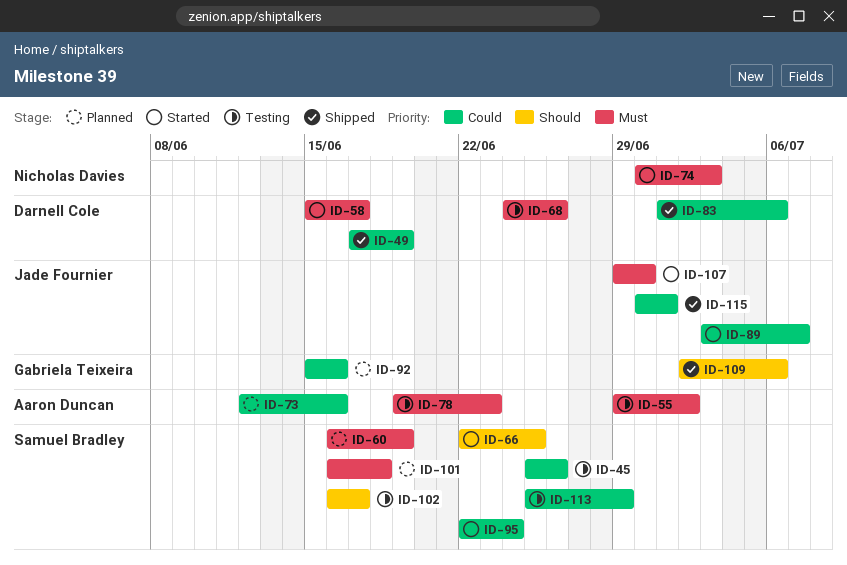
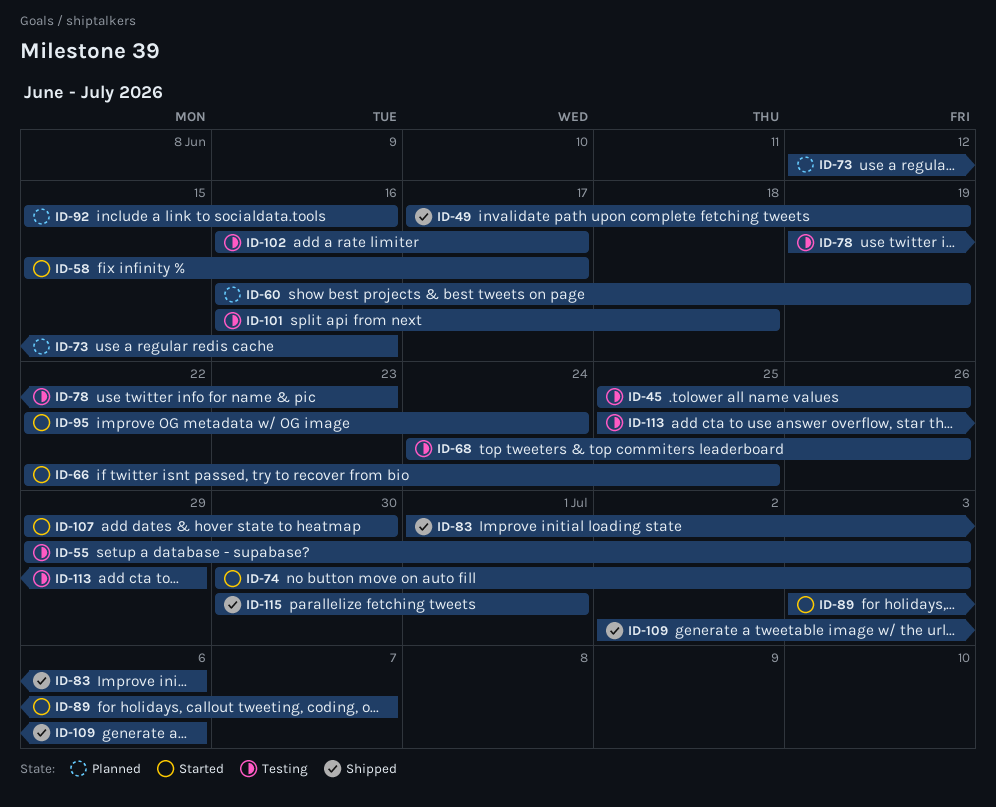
ID-55, due: Jul 2 -> Jul 3
ID-101, status: Planned -> Testing

